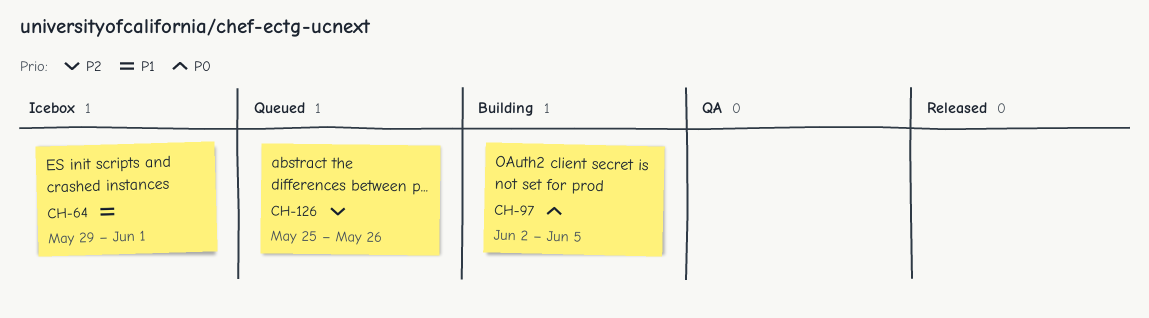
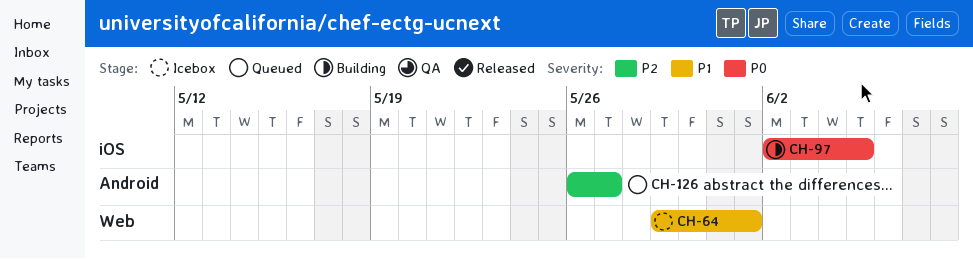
CH-126, start: May 25 -> May 26
CH-126, due: May 26 -> May 27

